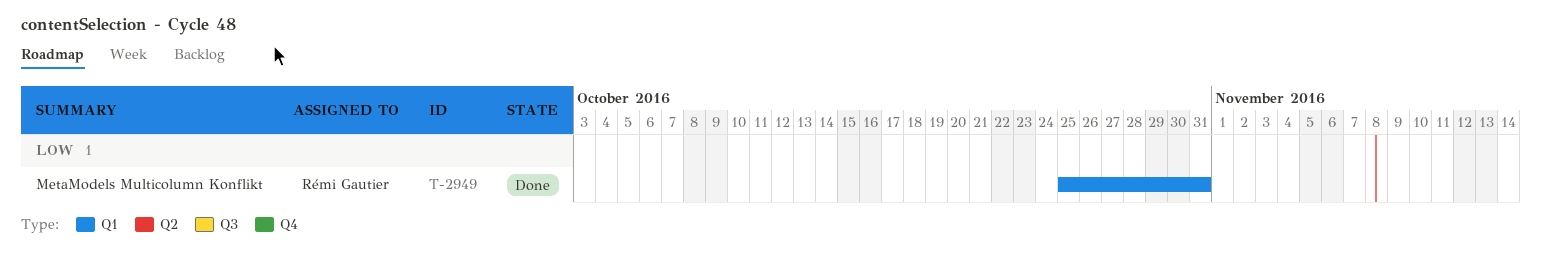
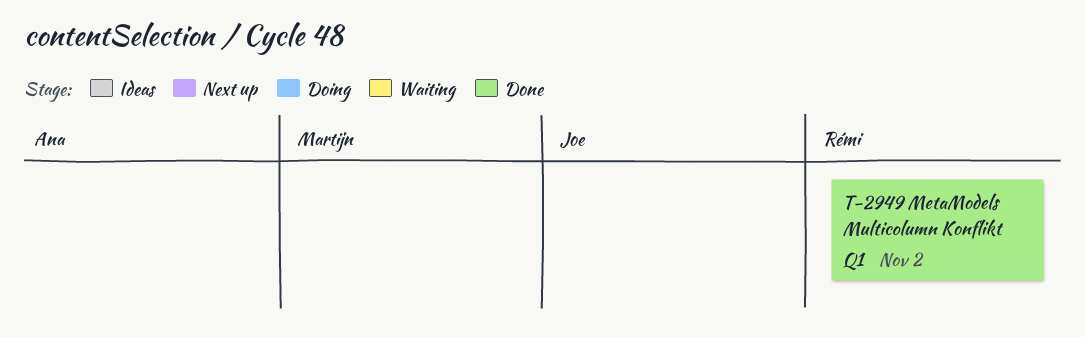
T-2949, due: Oct 31 -> Nov 2

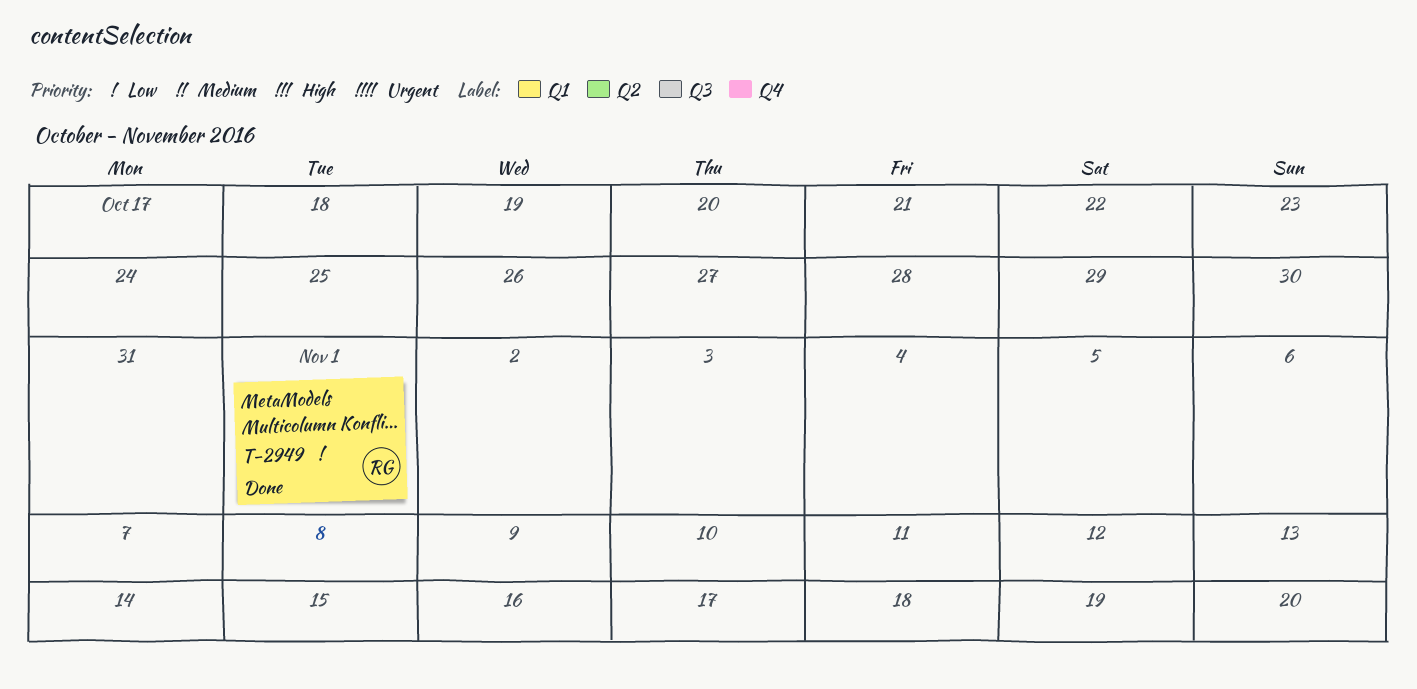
T-2949, due: Nov 2 -> Nov 1

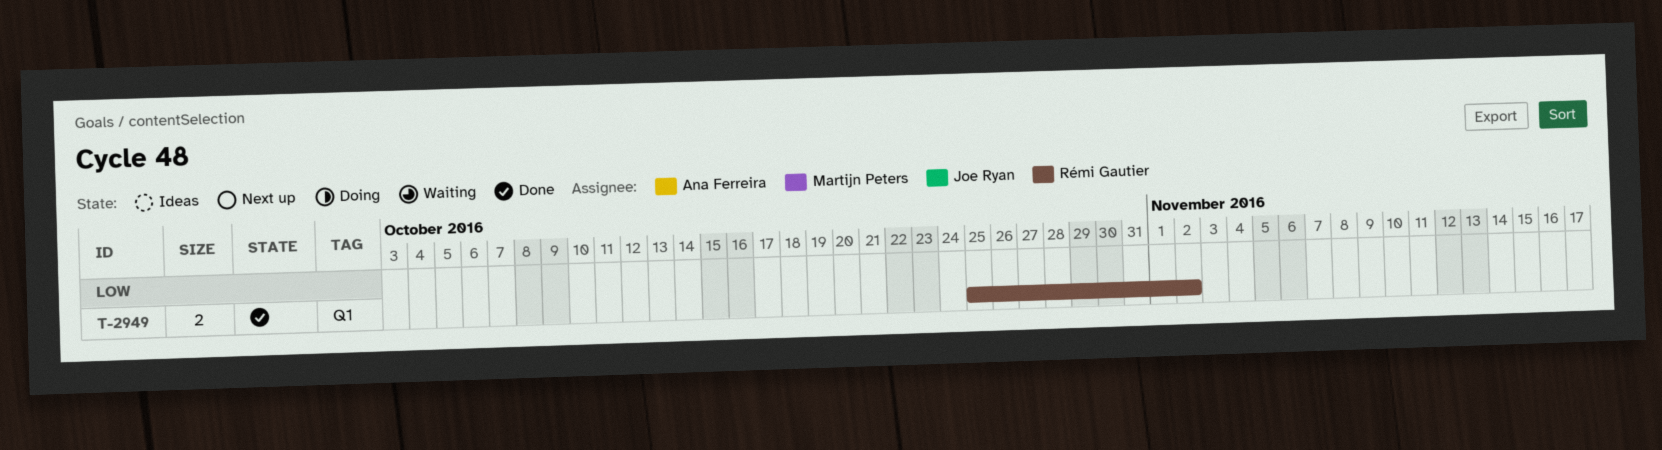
T-2949, due: Nov 1 -> Nov 2

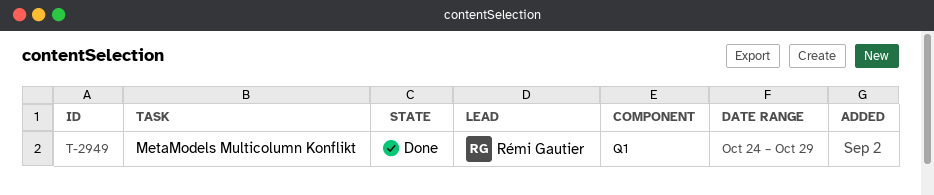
T-2949, start: Oct 25 -> Oct 24
T-2949, due: Nov 2 -> Oct 29

